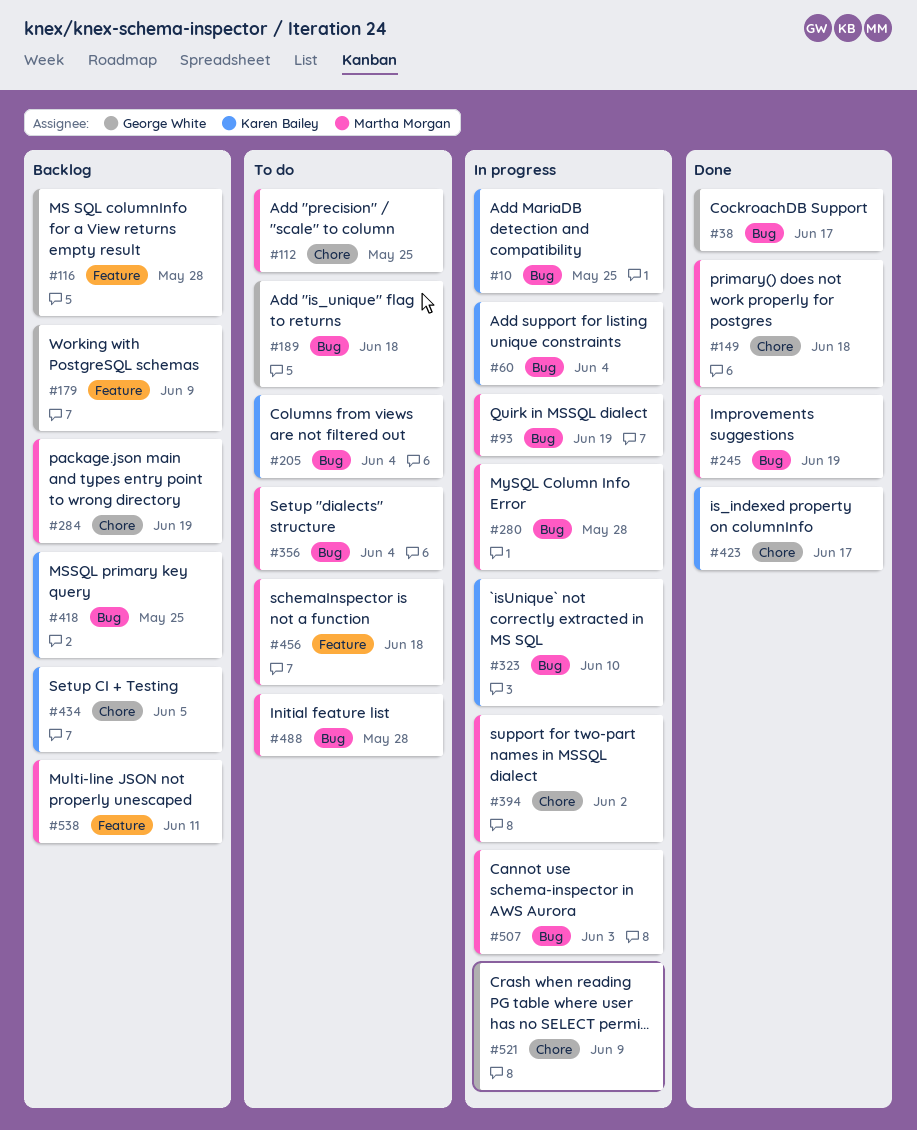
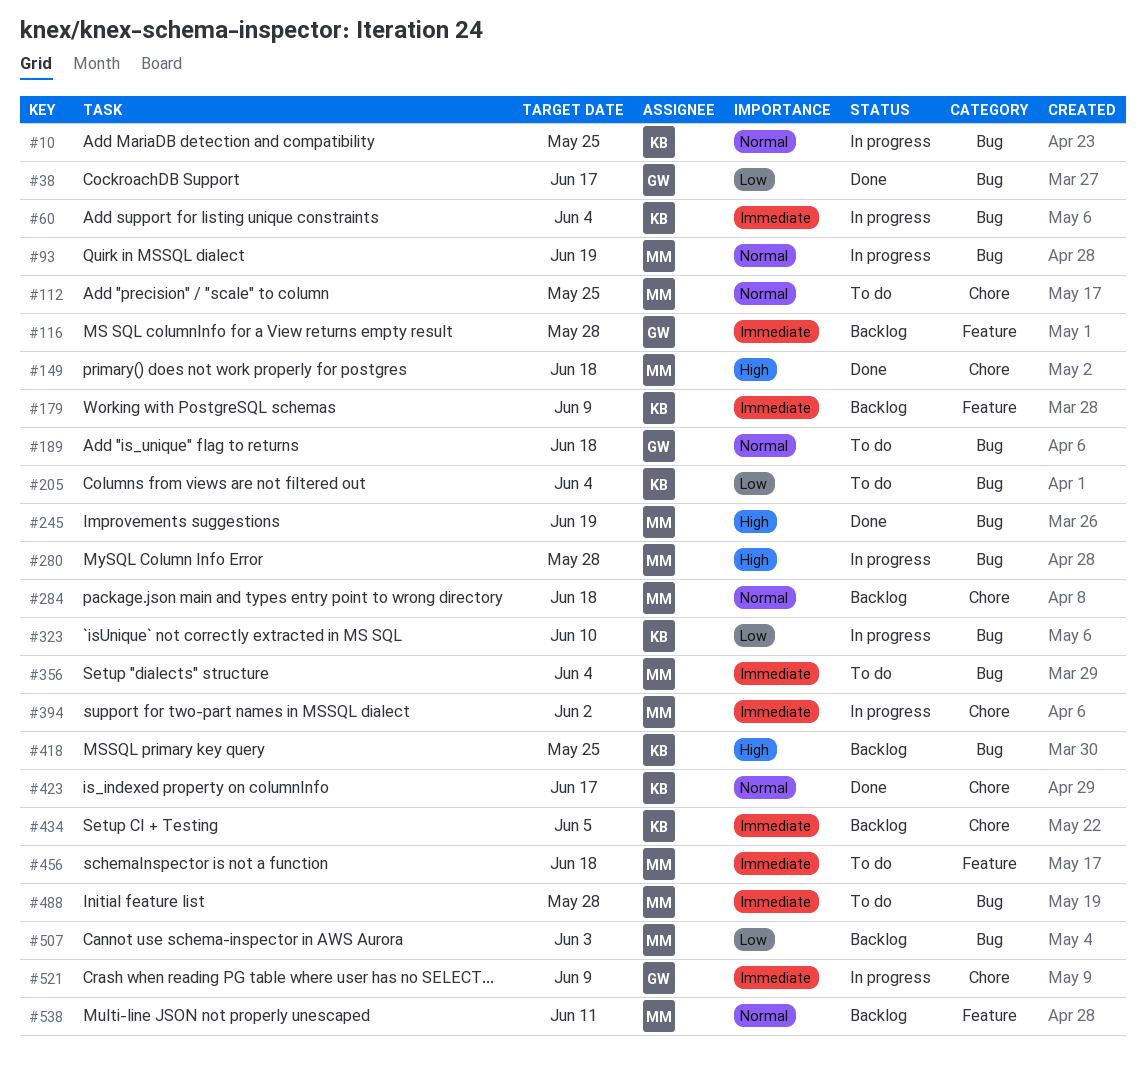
#179, owner: George White -> Karen Bailey
#284, due: Jun 19 -> Jun 18
#507, status: In progress -> Backlog

